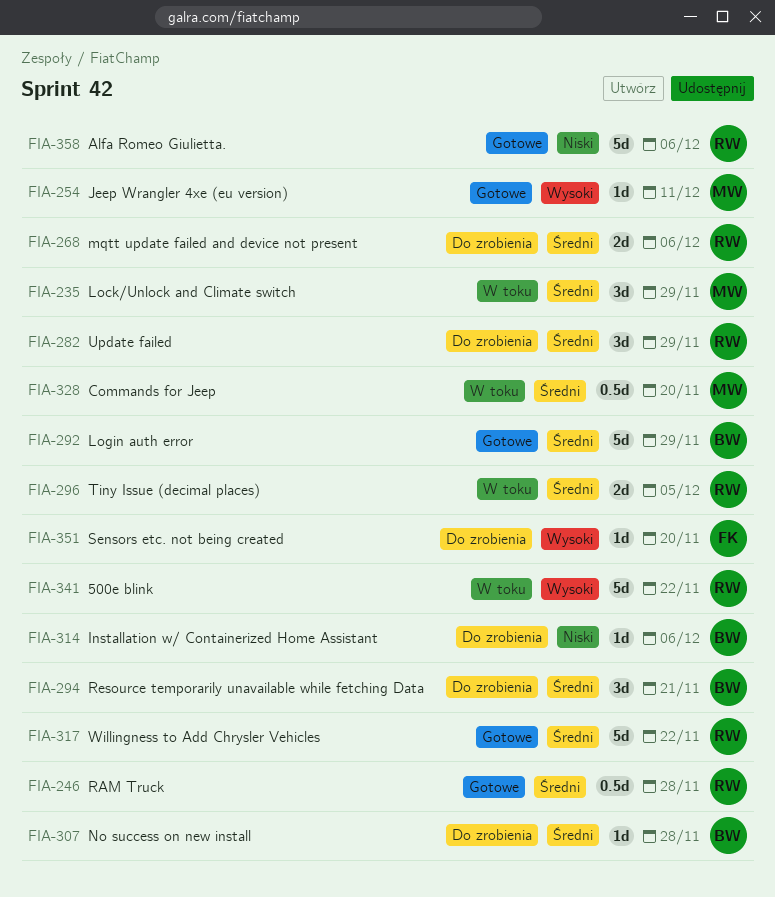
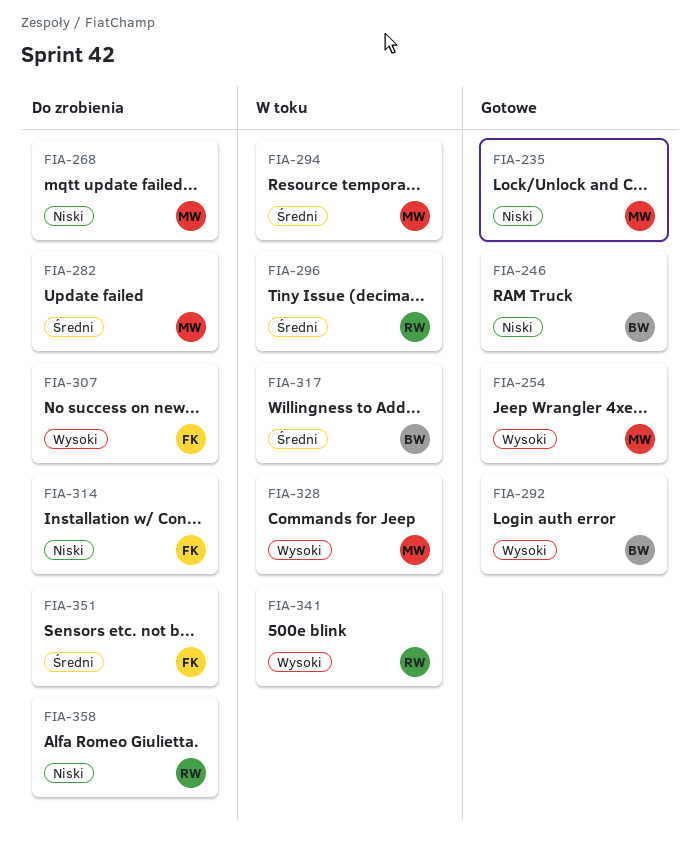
FIA-235, status: W toku -> Gotowe
FIA-235, priority: Średni -> Niski
FIA-246, owner: RW -> BW
FIA-246, priority: Średni -> Niski
FIA-268, owner: RW -> MW
FIA-268, priority: Średni -> Niski
FIA-282, owner: RW -> MW
FIA-292, priority: Średni -> Wysoki
FIA-294, status: Do zrobienia -> W toku
FIA-294, owner: BW -> MW
FIA-307, owner: BW -> FK
FIA-307, priority: Średni -> Wysoki
FIA-314, owner: BW -> FK
FIA-317, status: Gotowe -> W toku
FIA-317, owner: RW -> BW
FIA-328, priority: Średni -> Wysoki
FIA-351, priority: Wysoki -> Średni
FIA-358, status: Gotowe -> Do zrobienia

